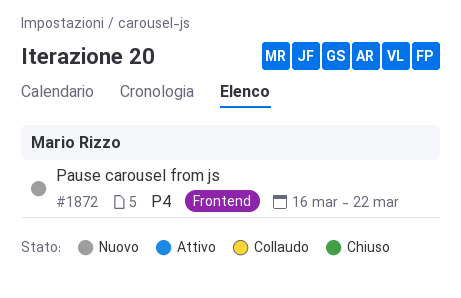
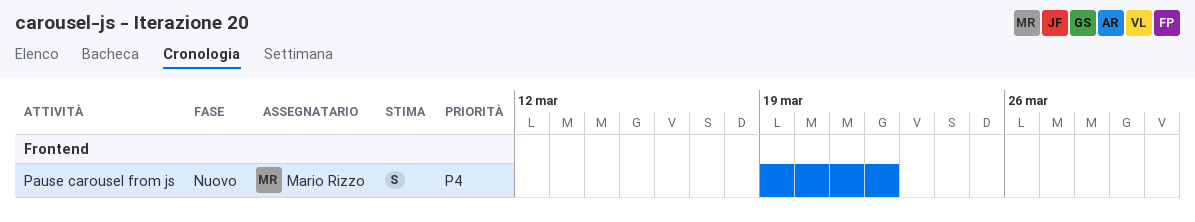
Pause carousel from js, start: Mar 16 -> Mar 19

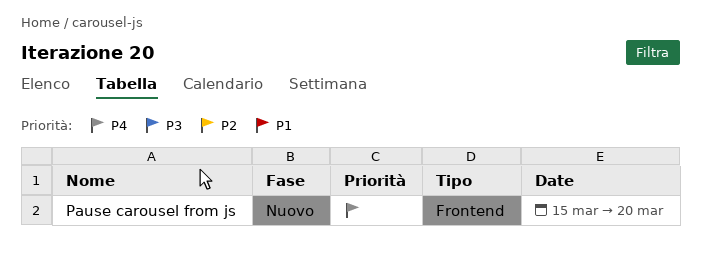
Pause carousel from js, start: Mar 19 -> Mar 15
Pause carousel from js, due: Mar 22 -> Mar 20

